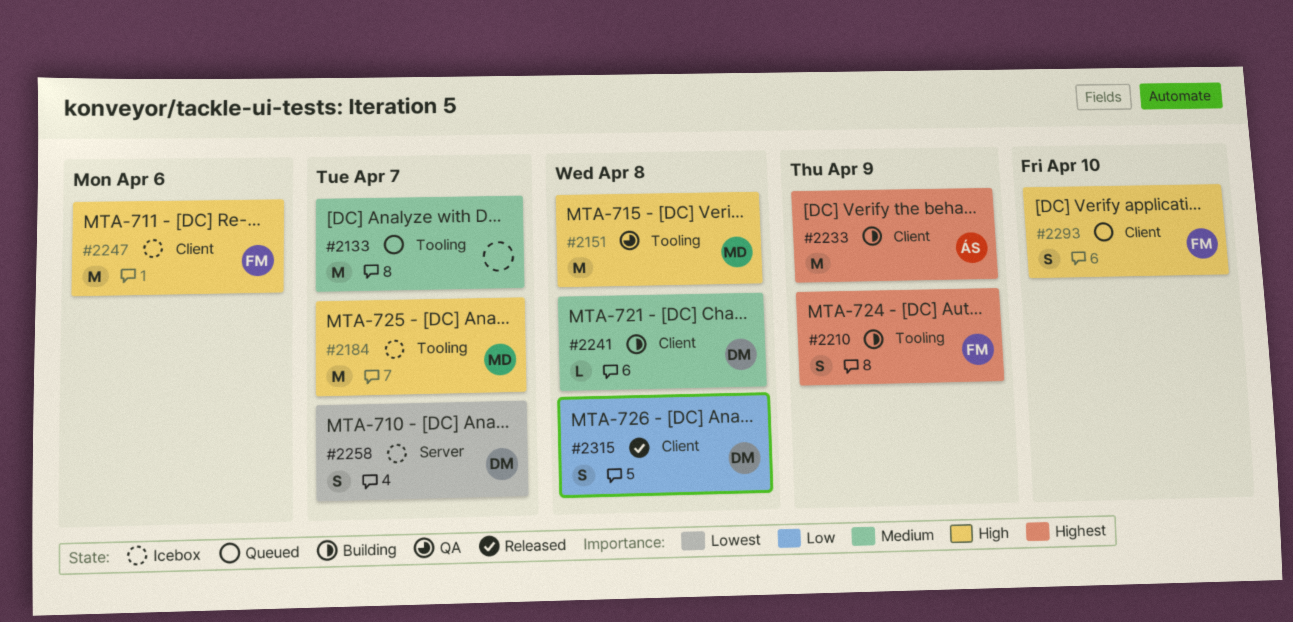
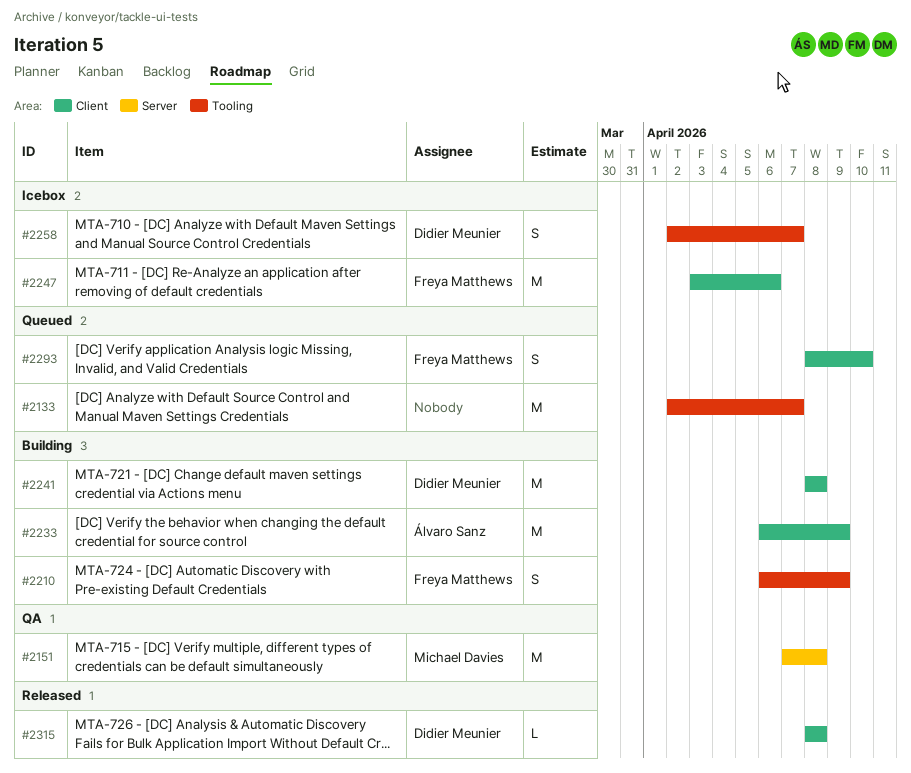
#2151, label: Tooling -> Server
#2184: present -> none
#2241, estimate: L -> M
#2258, label: Server -> Tooling
#2315, estimate: S -> L

